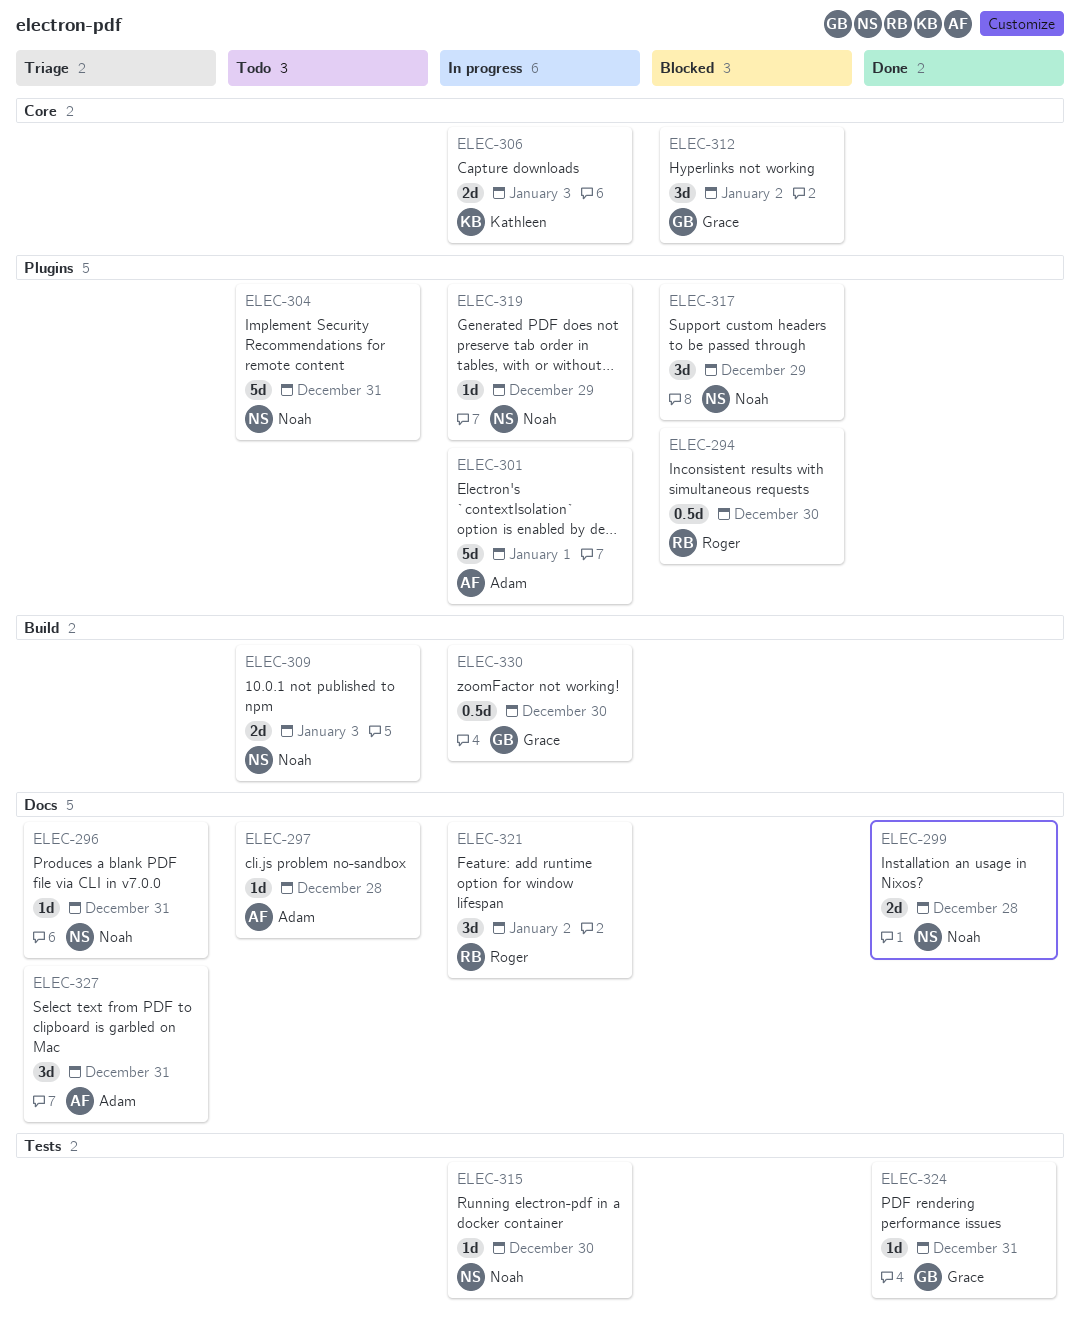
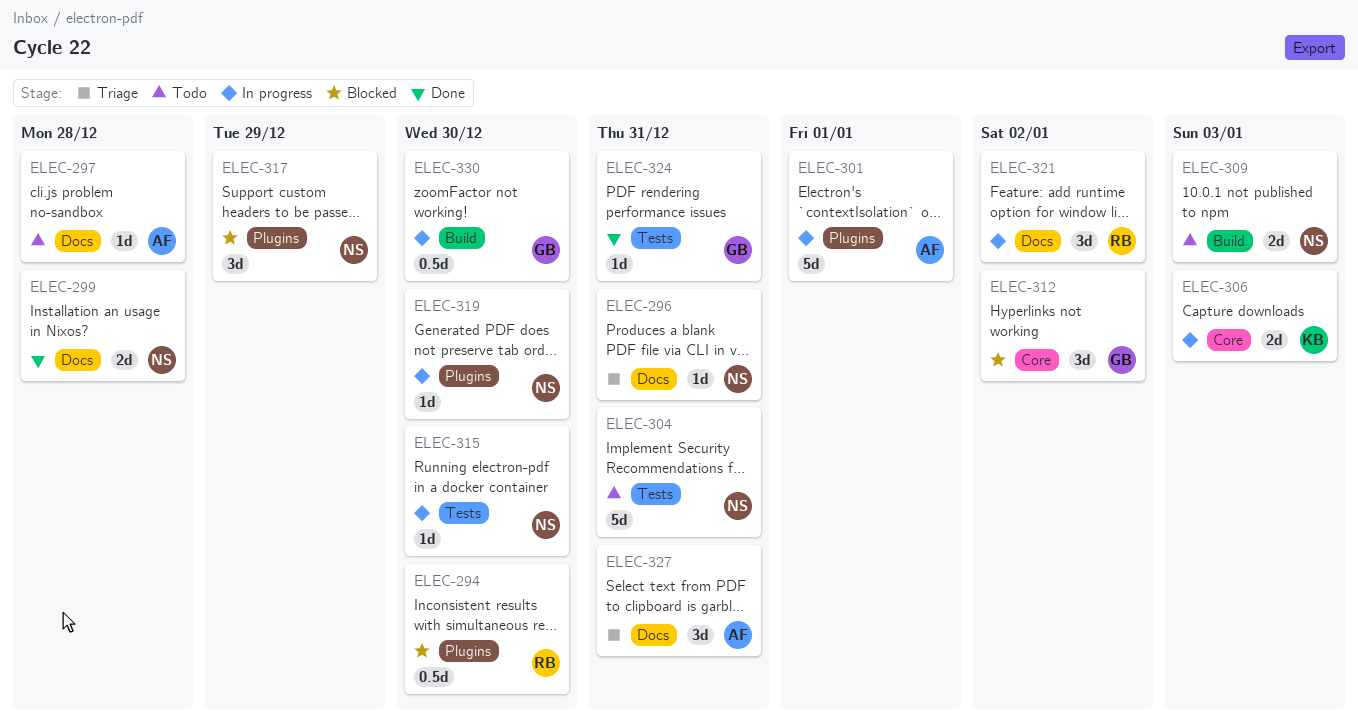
ELEC-304, label: Plugins -> Tests
ELEC-319, due: Dec 29 -> Dec 30

